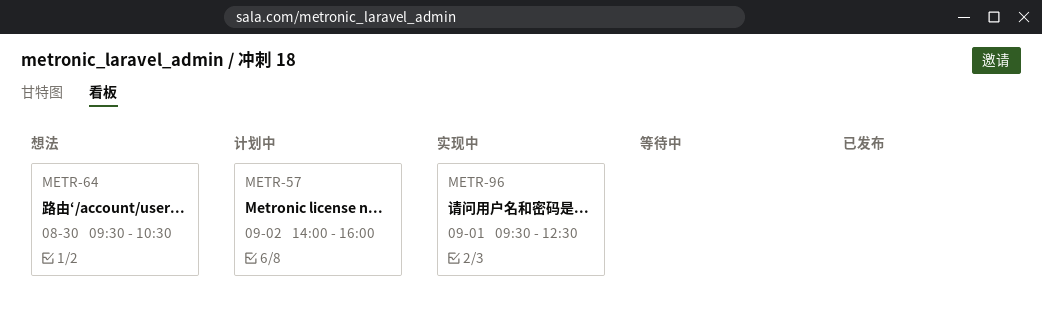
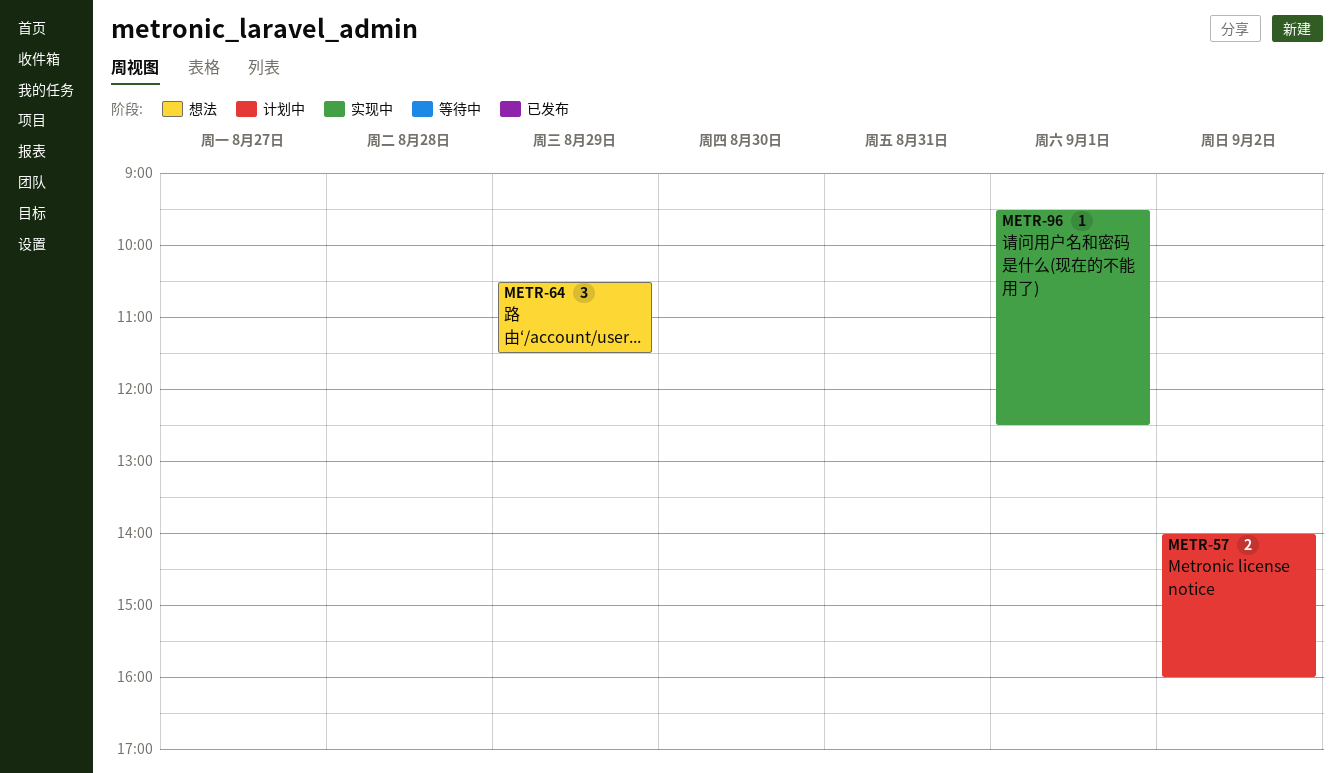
METR-64, day: Aug 30 -> Aug 29
METR-64, begins: 09:30 -> 10:30
METR-64, ends: 10:30 -> 11:30

